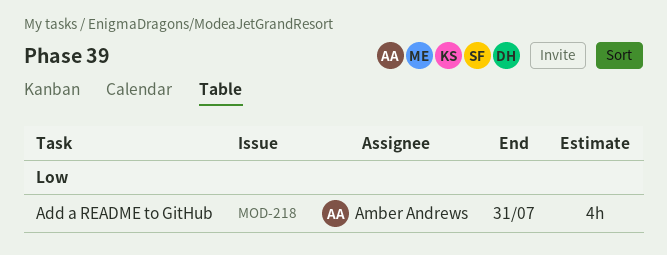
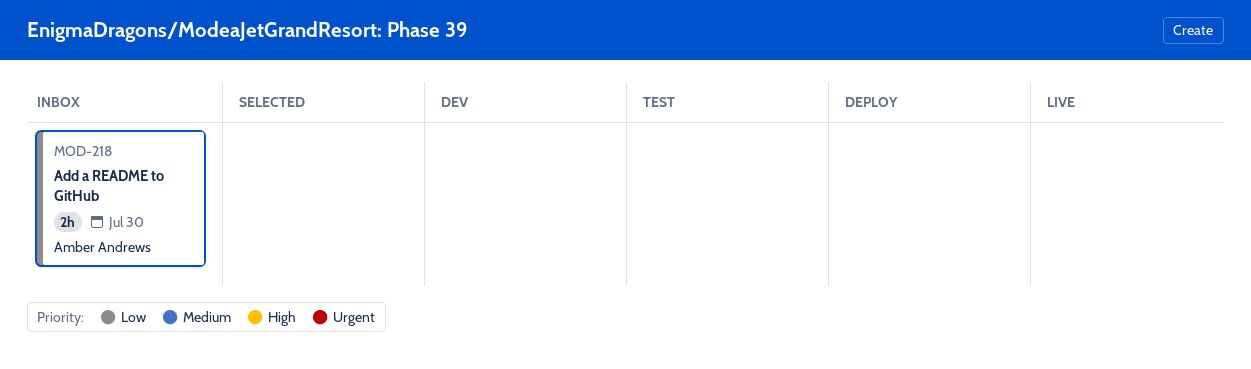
MOD-218, estimate: 4h -> 2h
MOD-218, due: Jul 31 -> Jul 30

